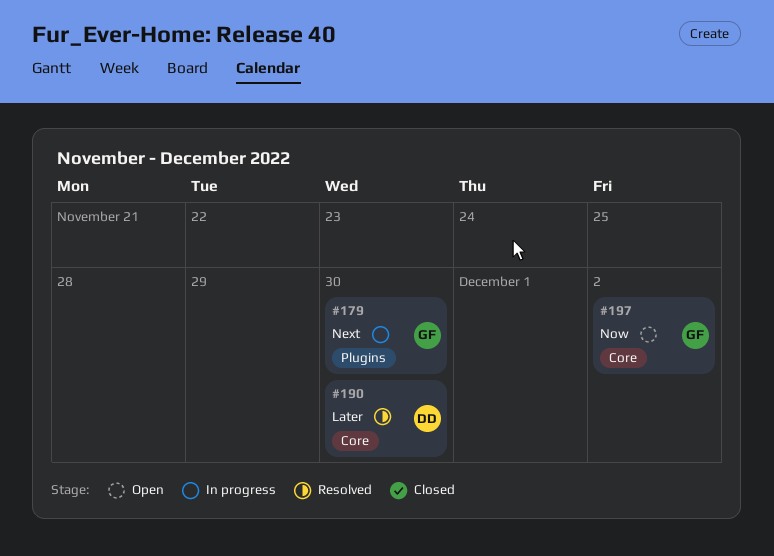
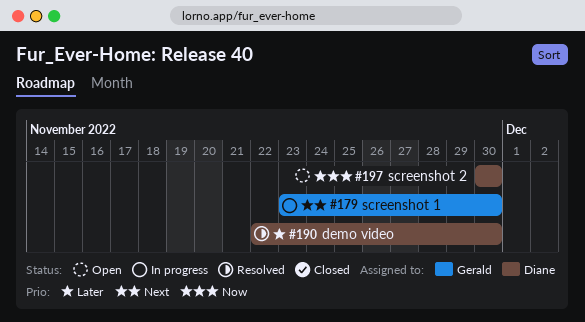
#197, owner: Gerald -> Diane
#197, due: Dec 2 -> Nov 30

